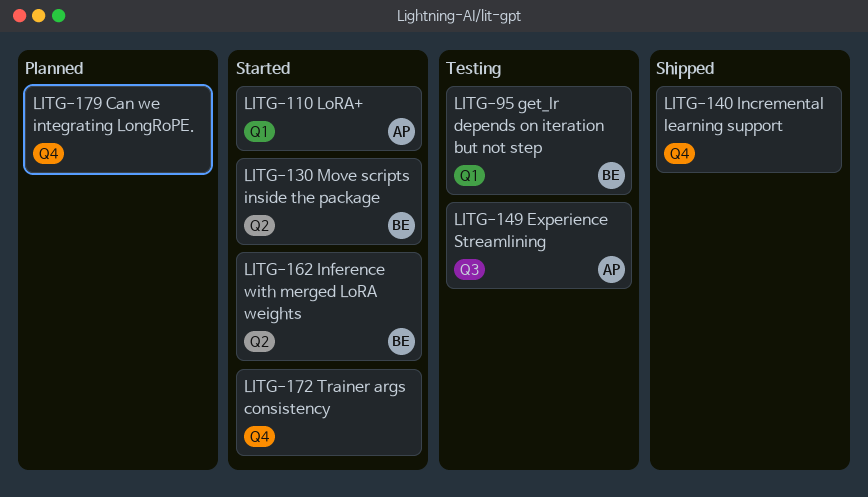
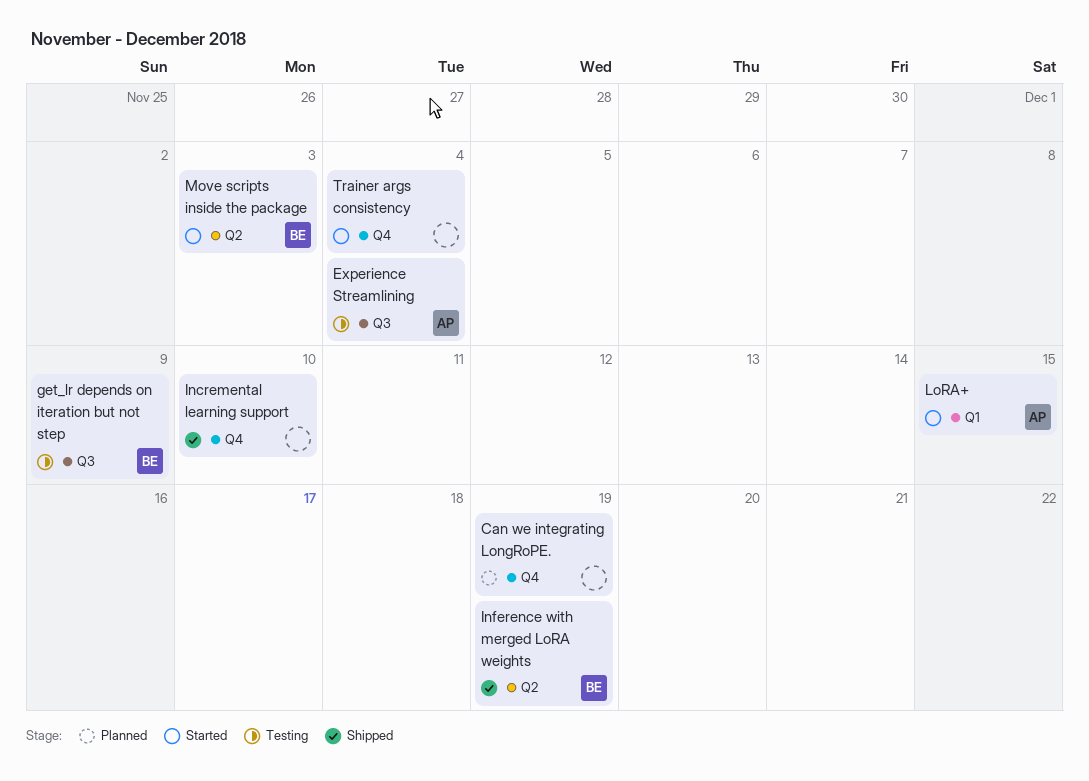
get_lr depends on iteration but not step, label: Q1 -> Q3
Inference with merged LoRA weights, status: Started -> Shipped

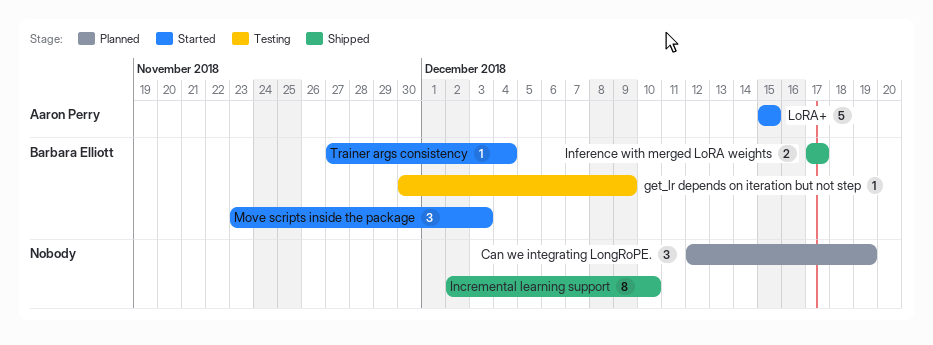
Experience Streamlining: present -> none
Inference with merged LoRA weights, due: Dec 19 -> Dec 17
Trainer args consistency, owner: none -> Barbara Elliott

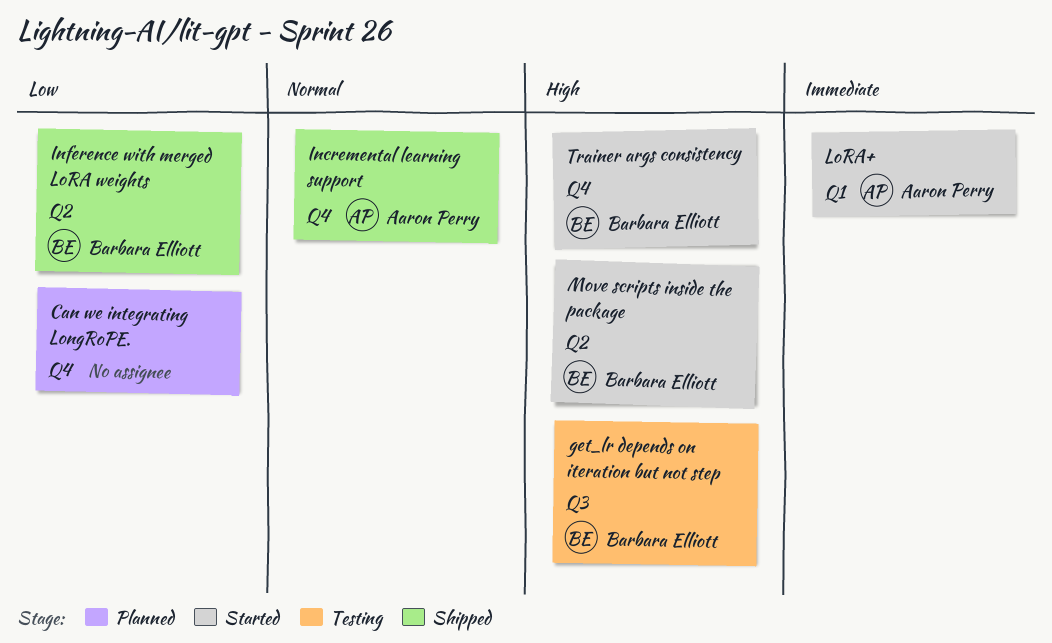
Incremental learning support, owner: none -> Aaron Perry

